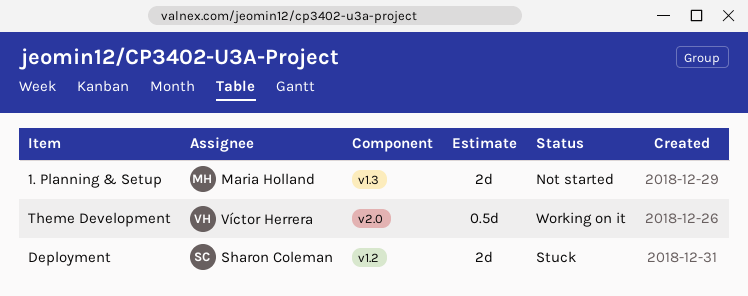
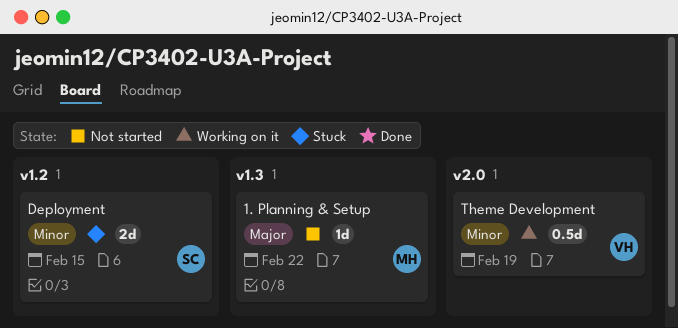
1. Planning & Setup, estimate: 2d -> 1d

